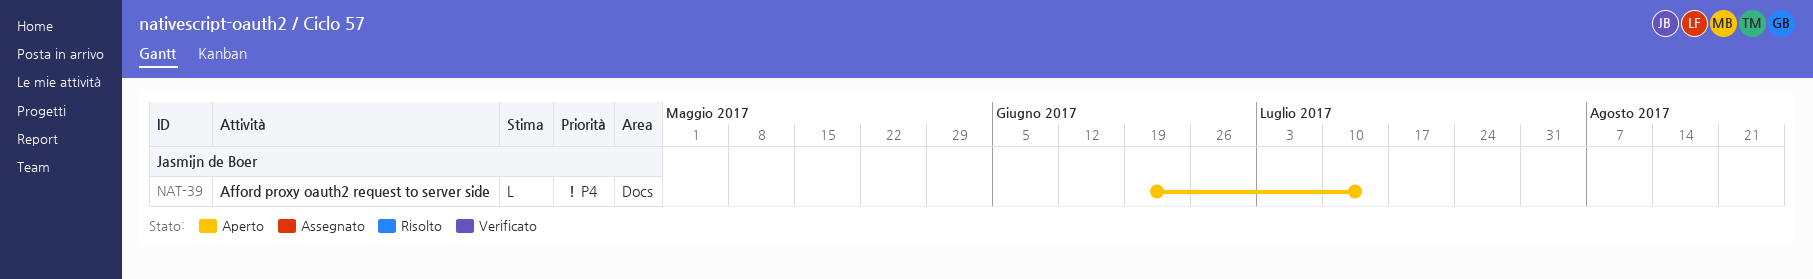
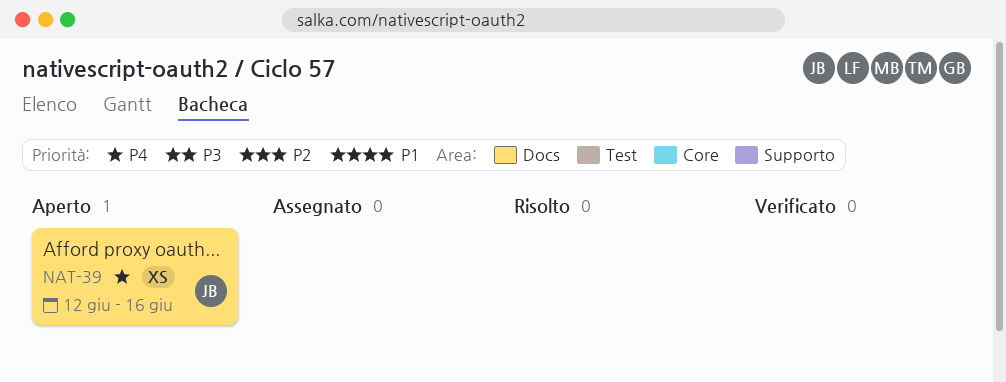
NAT-39, estimate: L -> XS
NAT-39, start: Jun 19 -> Jun 12
NAT-39, due: Jul 14 -> Jun 16

